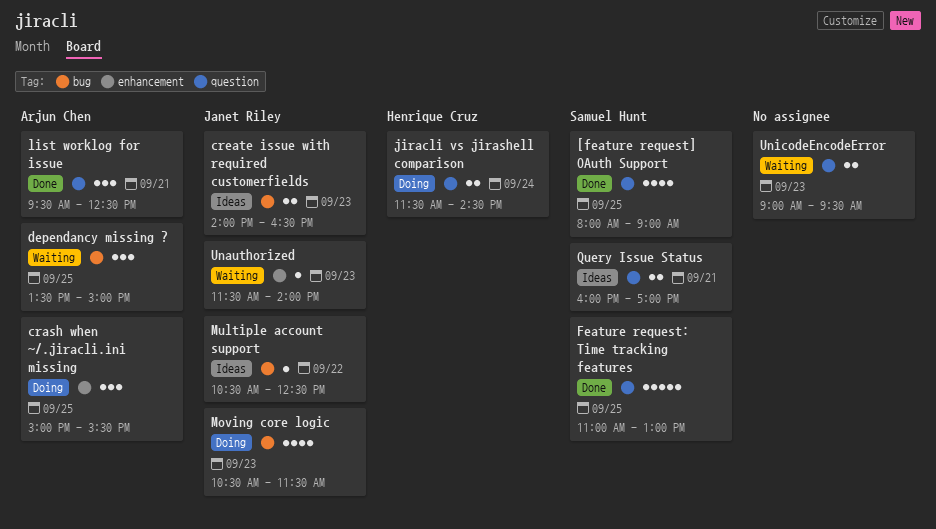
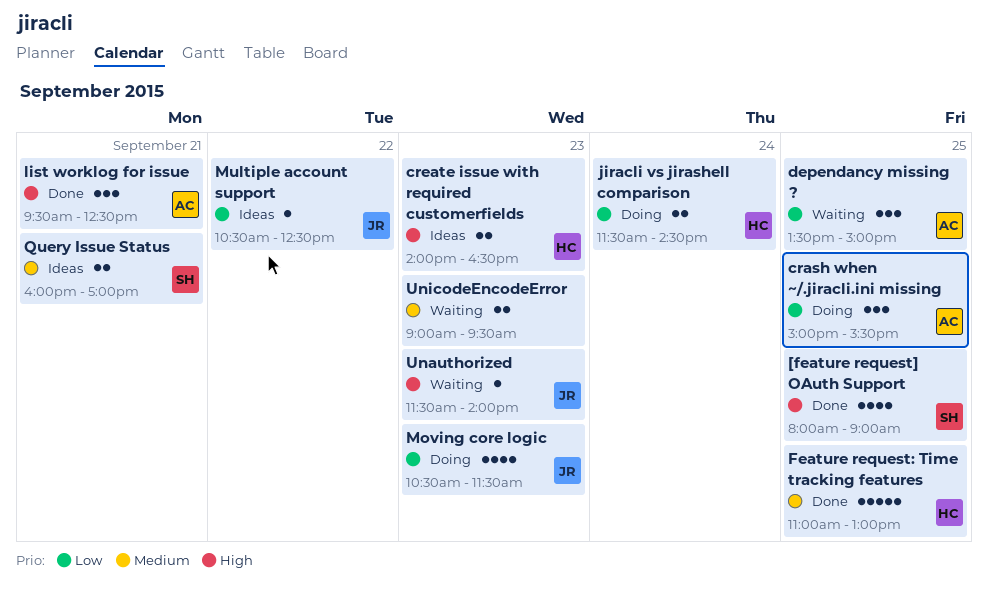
create issue with required customerfields, owner: Janet Riley -> Henrique Cruz
Feature request: Time tracking features, owner: Samuel Hunt -> Henrique Cruz

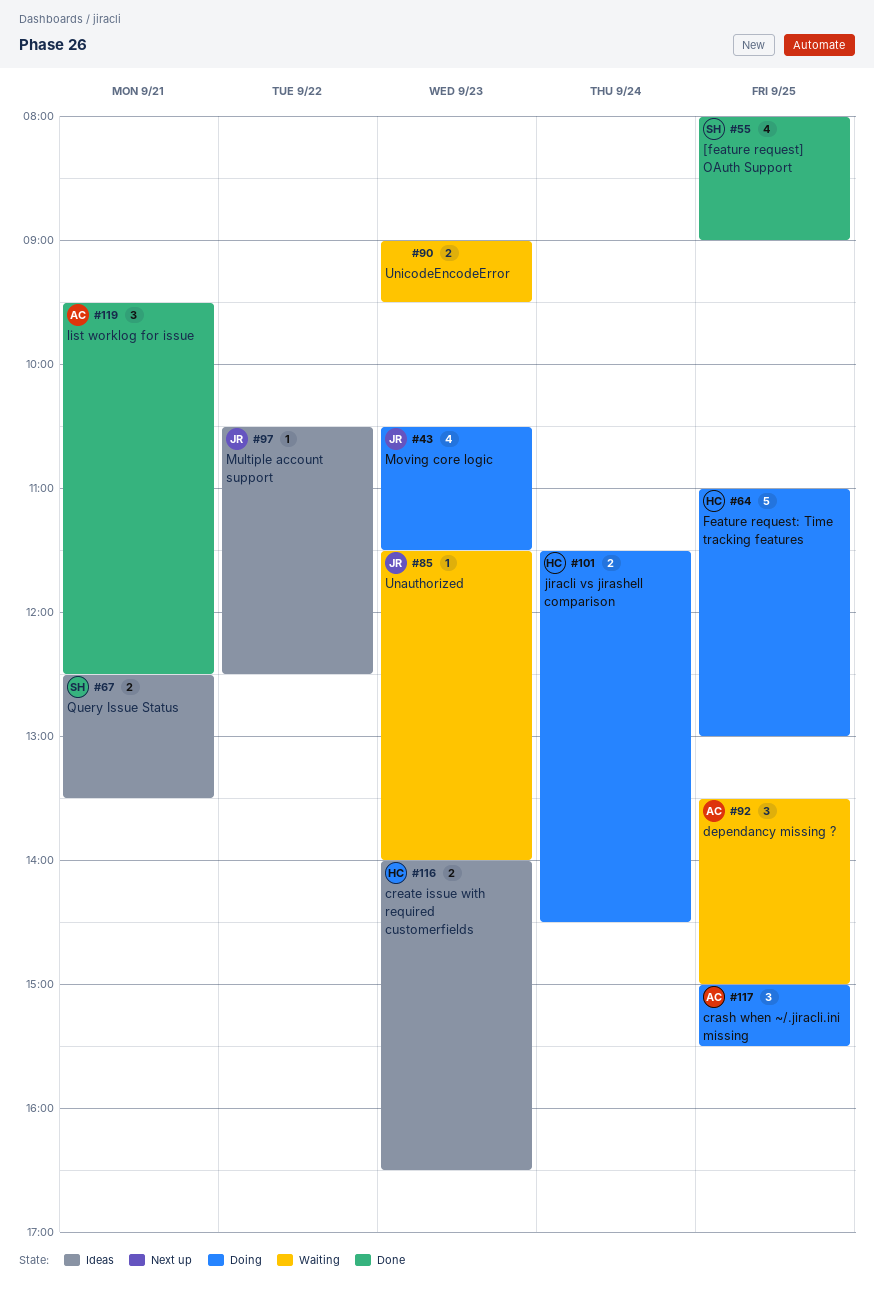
Feature request: Time tracking features, status: Done -> Doing
Query Issue Status, begins: 16:00 -> 12:30
Query Issue Status, ends: 17:00 -> 13:30

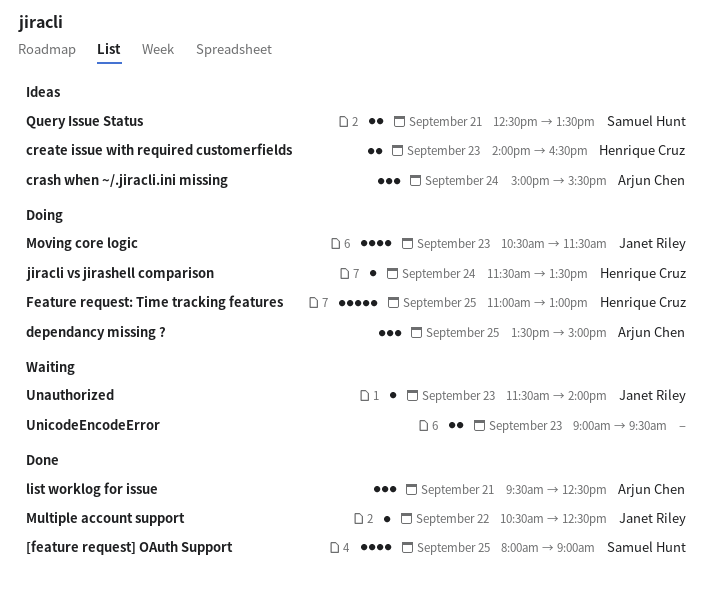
crash when ~/.jiracli.ini missing, status: Doing -> Ideas
crash when ~/.jiracli.ini missing, day: Sep 25 -> Sep 24
dependancy missing ?, status: Waiting -> Doing
jiracli vs jirashell comparison, estimate: 2 -> 1
jiracli vs jirashell comparison, ends: 14:30 -> 13:30
Multiple account support, status: Ideas -> Done

